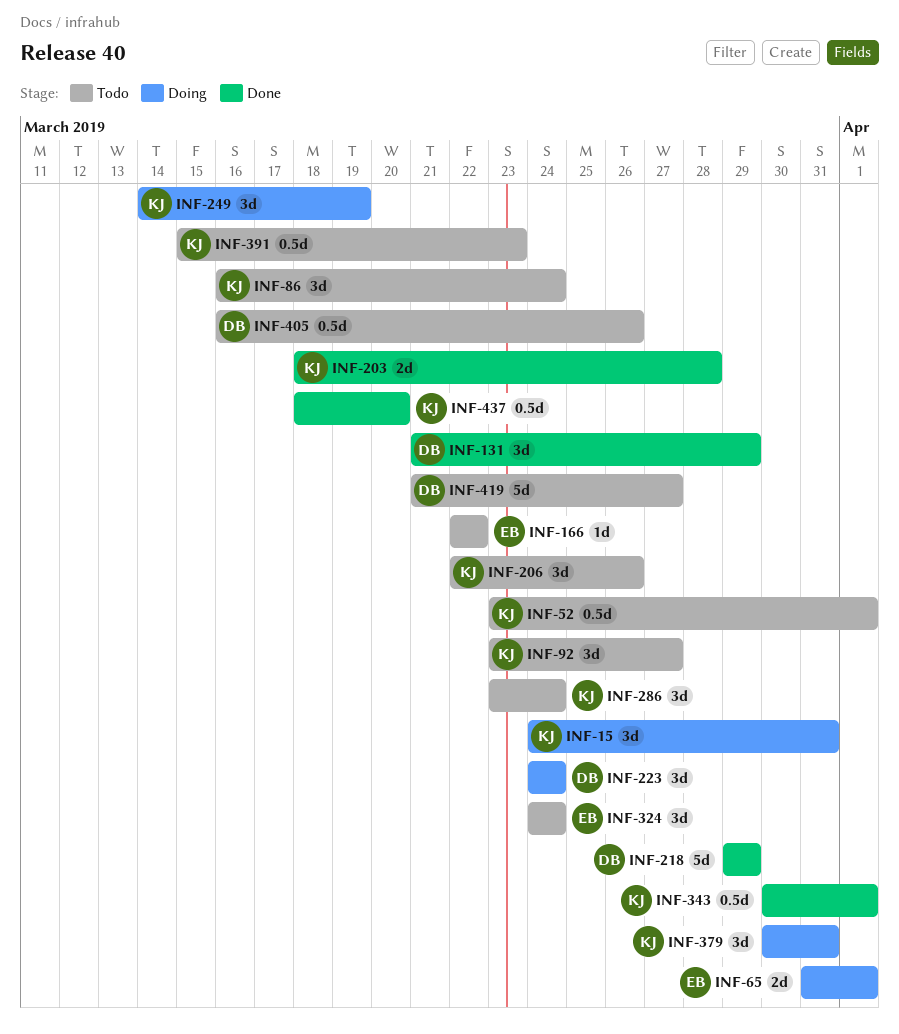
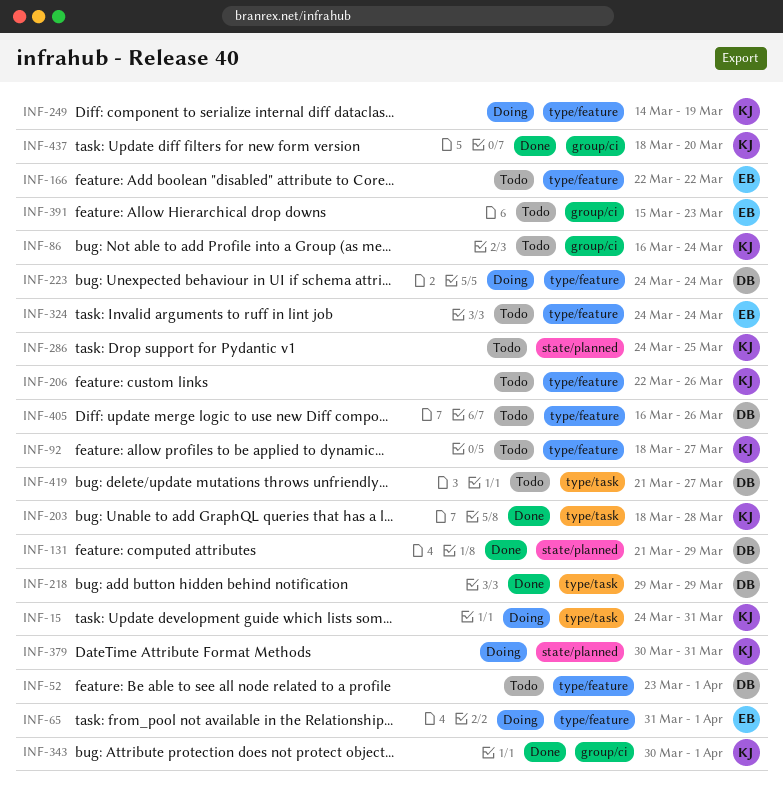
INF-52, owner: KJ -> DB
INF-92, start: Mar 23 -> Mar 18
INF-286, start: Mar 23 -> Mar 24
INF-286, due: Mar 24 -> Mar 25
INF-391, owner: KJ -> EB

